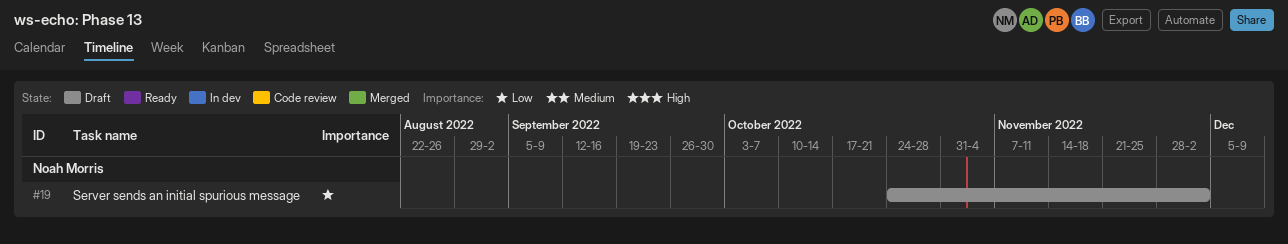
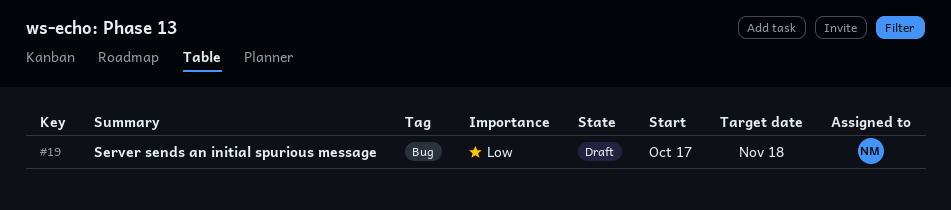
#19, start: Oct 24 -> Oct 17
#19, due: Dec 2 -> Nov 18

